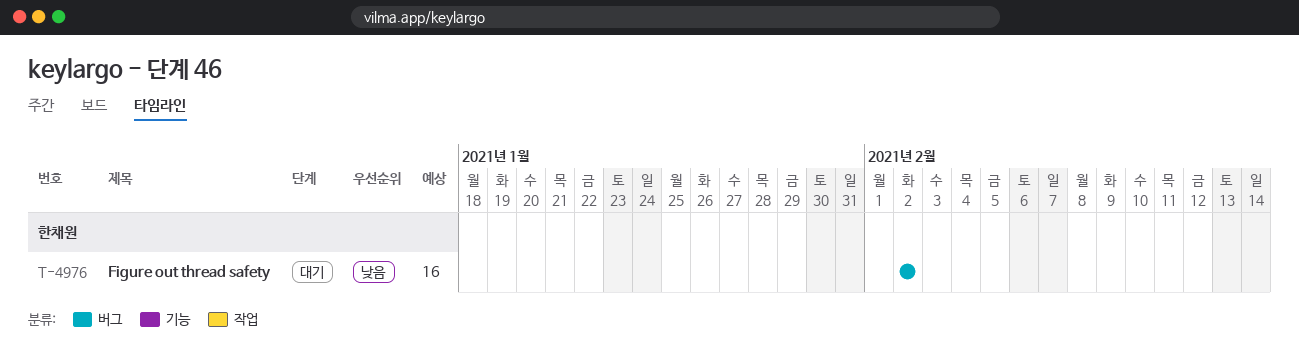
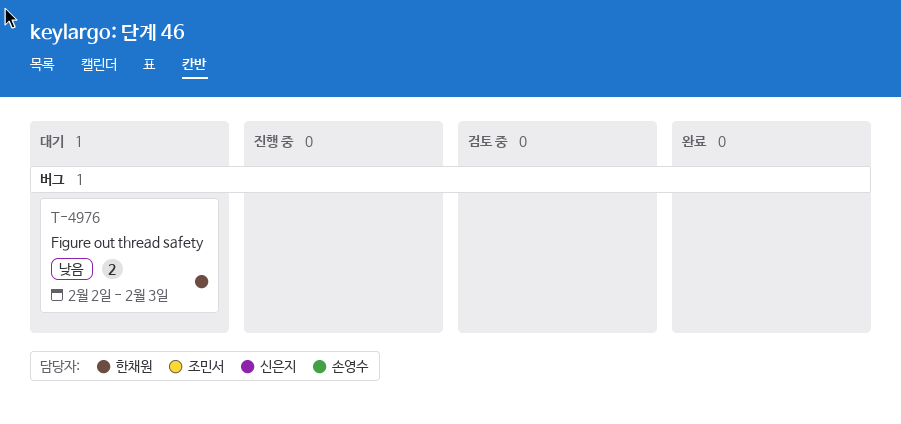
T-4976, estimate: 16 -> 2
T-4976, due: Feb 2 -> Feb 3

